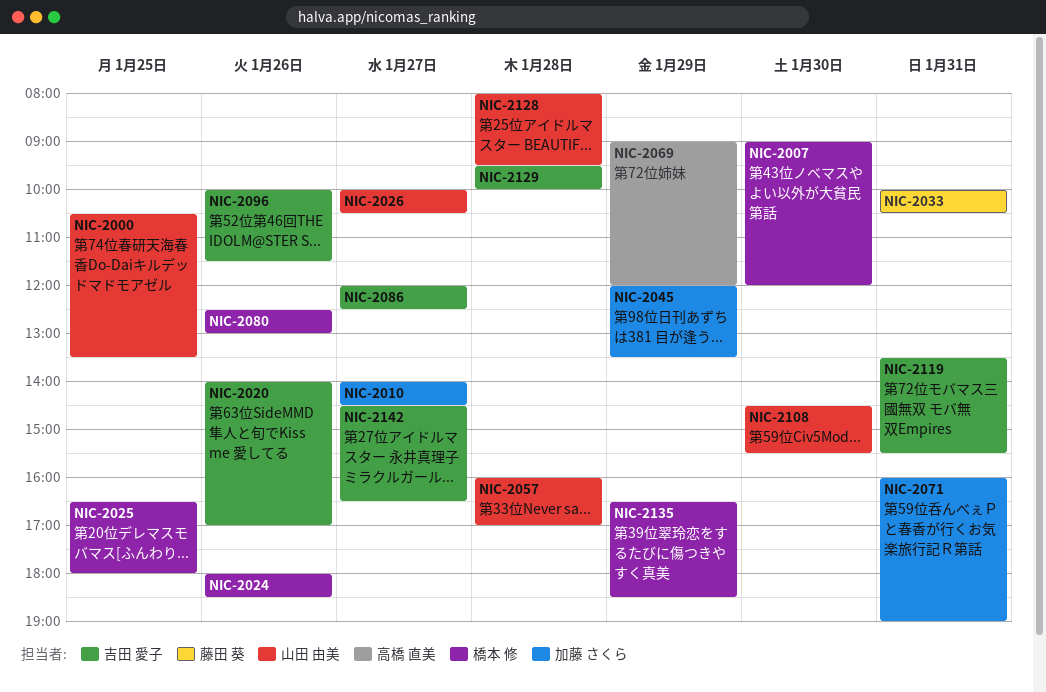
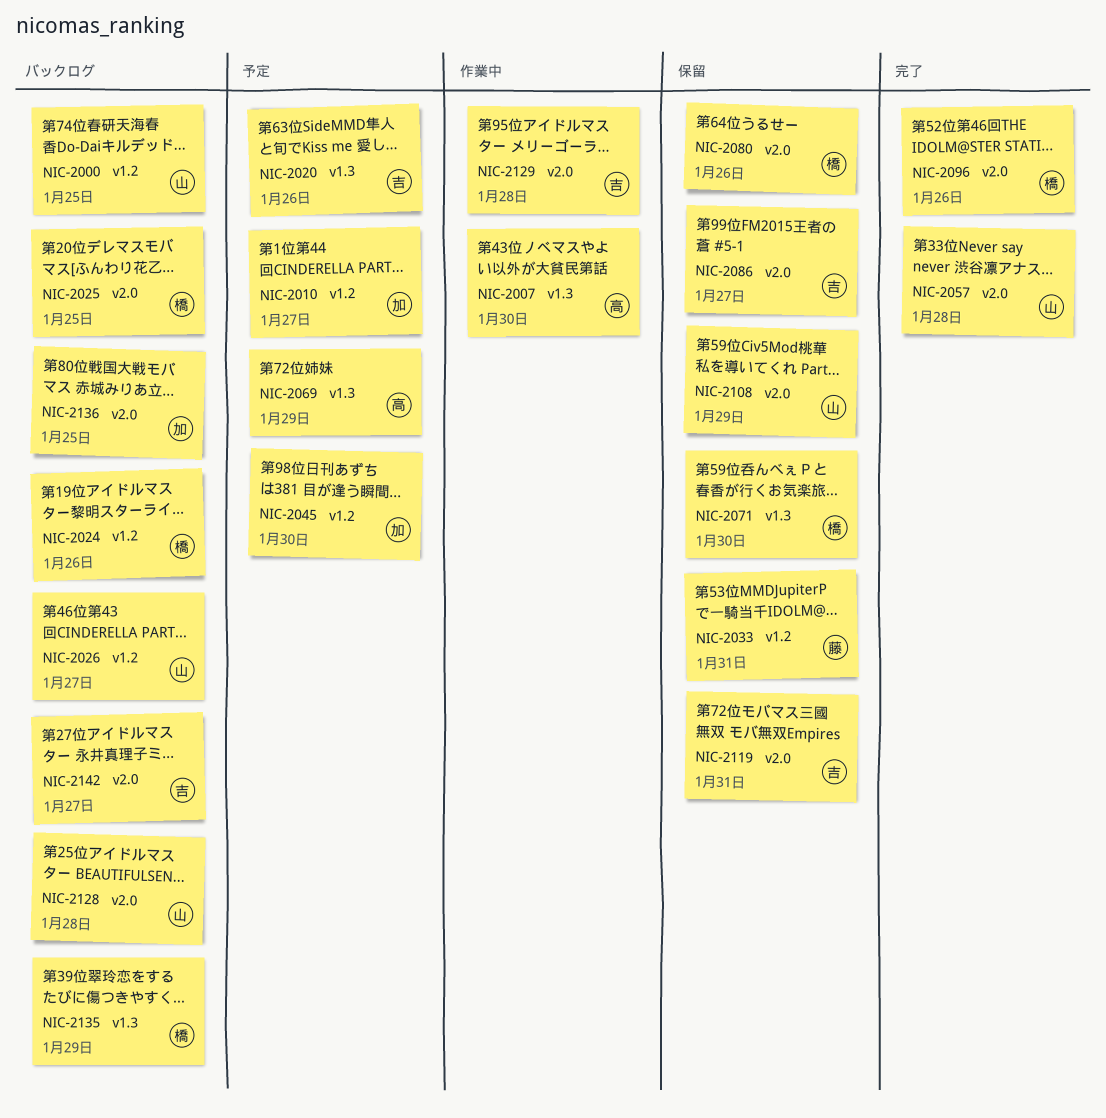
NIC-2007, owner: 橋本 修 -> 高橋 直美
NIC-2045, day: Jan 29 -> Jan 30
NIC-2071, owner: 加藤 さくら -> 橋本 修
NIC-2071, day: Jan 31 -> Jan 30
NIC-2096, owner: 吉田 愛子 -> 橋本 修
NIC-2108, day: Jan 30 -> Jan 29
NIC-2136: none -> present

